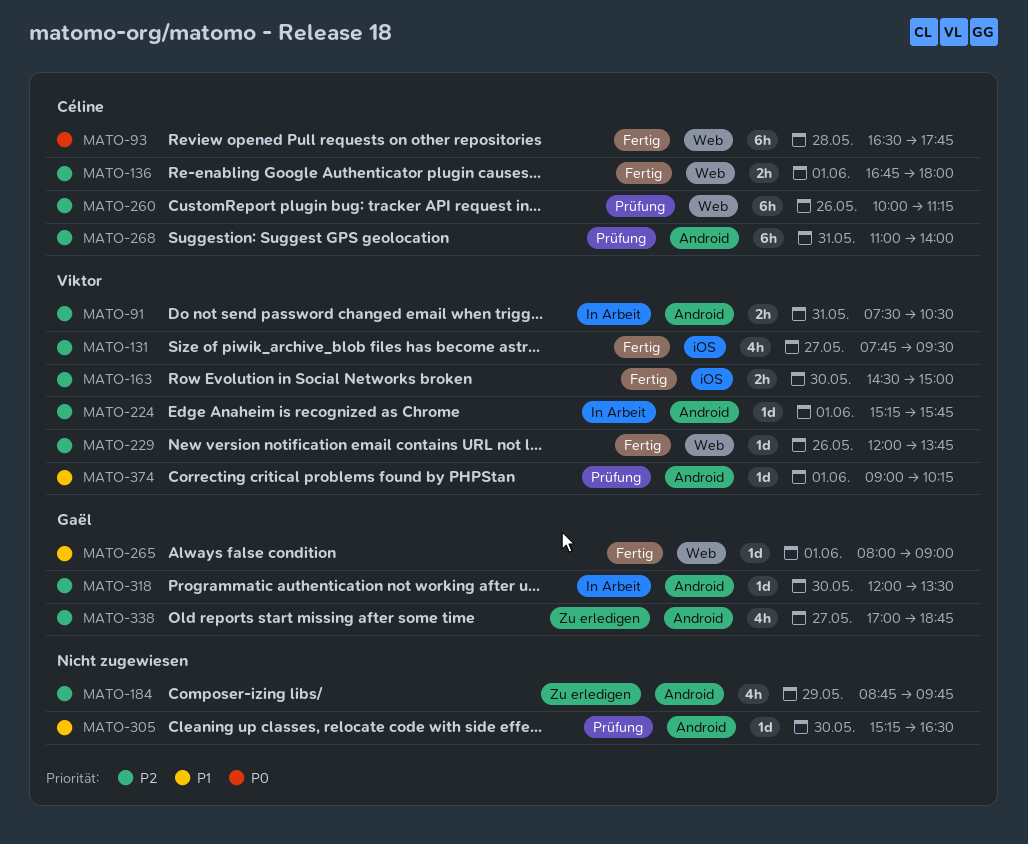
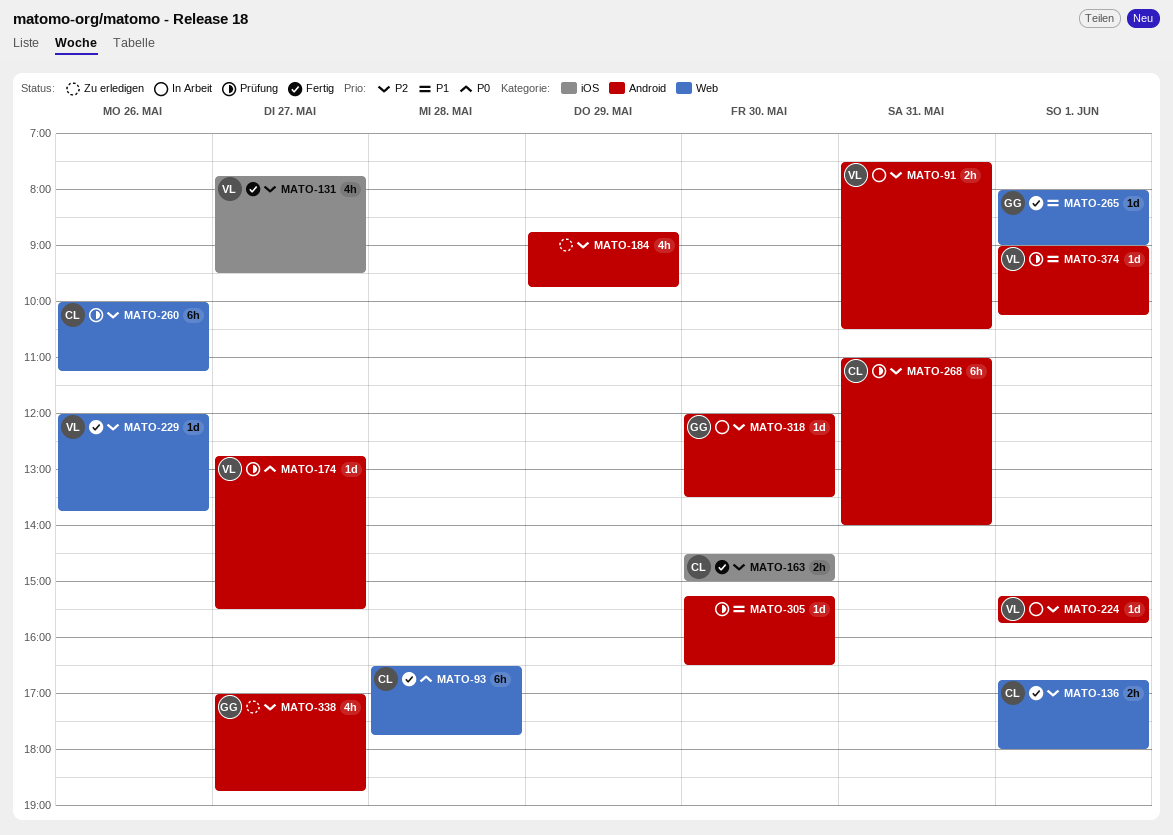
MATO-163, owner: Viktor -> Céline
MATO-174: none -> present

